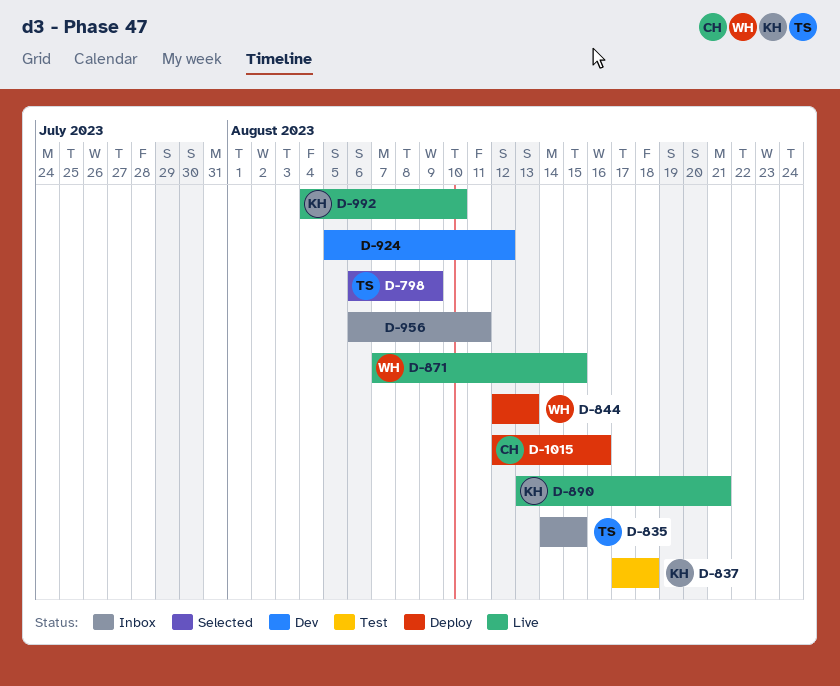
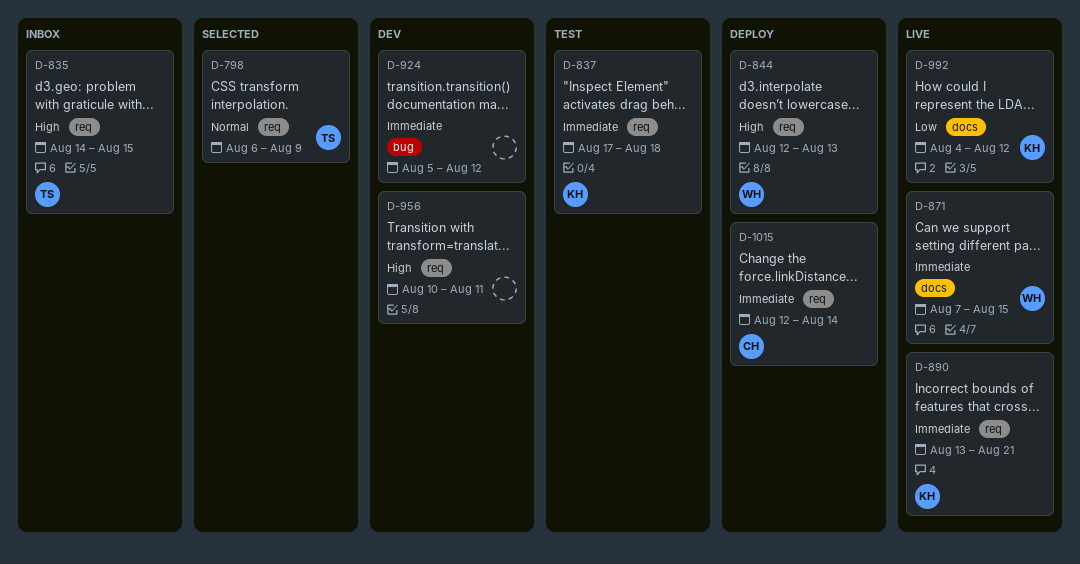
D-956, status: Inbox -> Dev
D-956, start: Aug 6 -> Aug 10
D-992, due: Aug 10 -> Aug 12
D-1015, due: Aug 16 -> Aug 14

